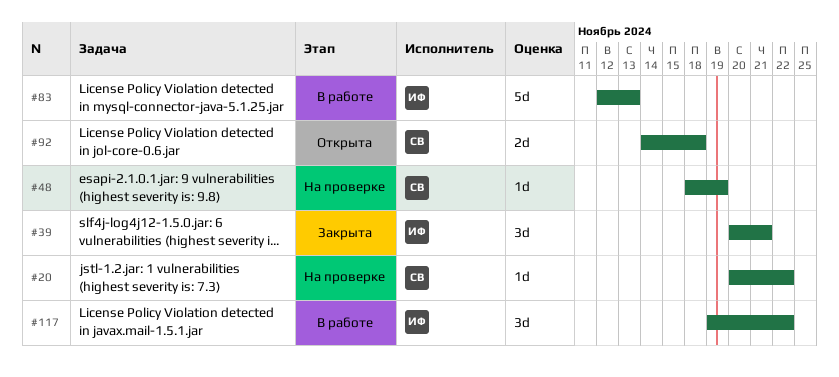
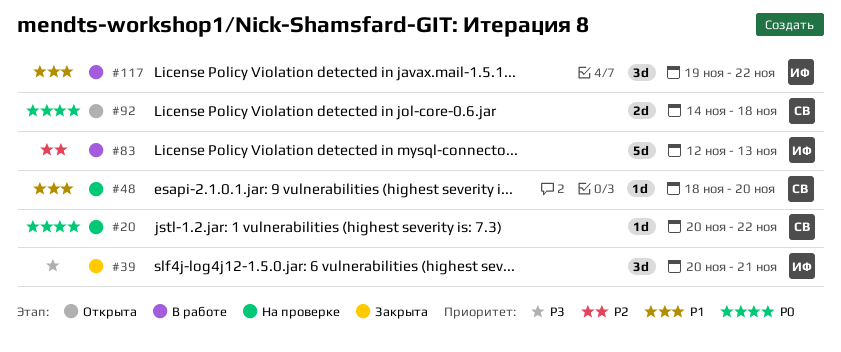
#48, due: Nov 19 -> Nov 20

